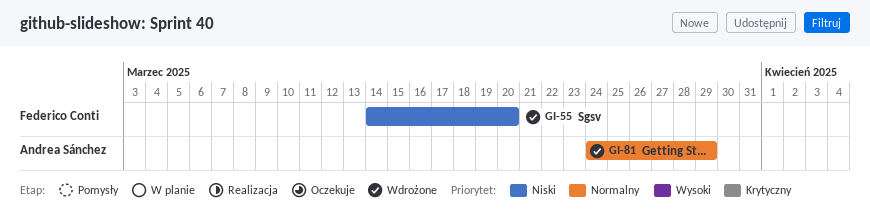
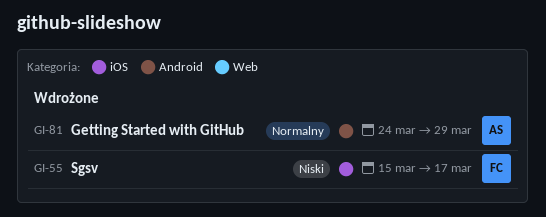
GI-55, start: Mar 14 -> Mar 15
GI-55, due: Mar 20 -> Mar 17

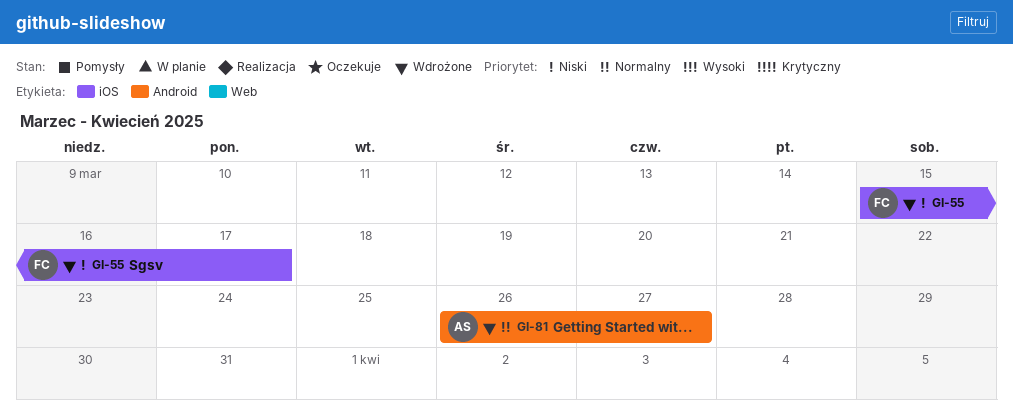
GI-81, start: Mar 24 -> Mar 26
GI-81, due: Mar 29 -> Mar 27

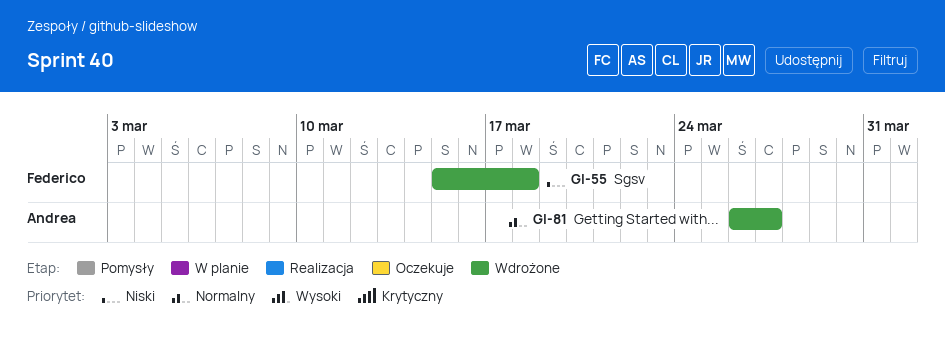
GI-55, due: Mar 17 -> Mar 18

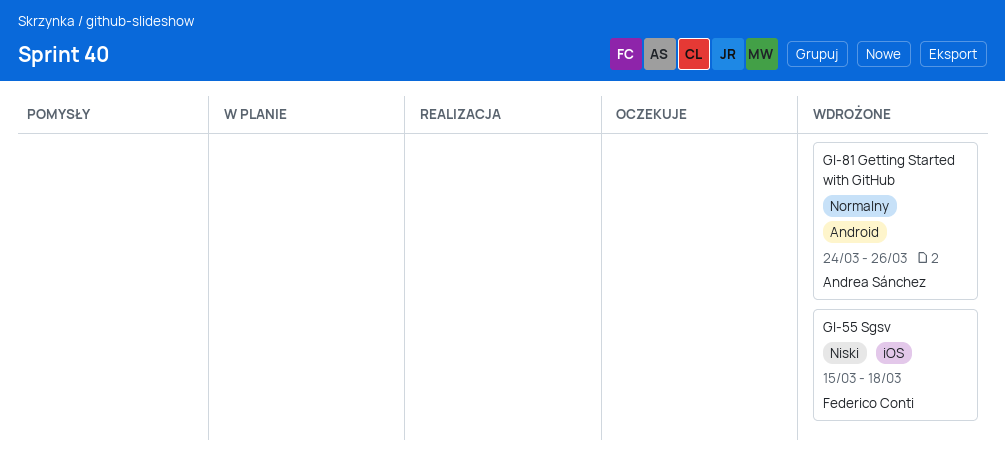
GI-81, start: Mar 26 -> Mar 24
GI-81, due: Mar 27 -> Mar 26

